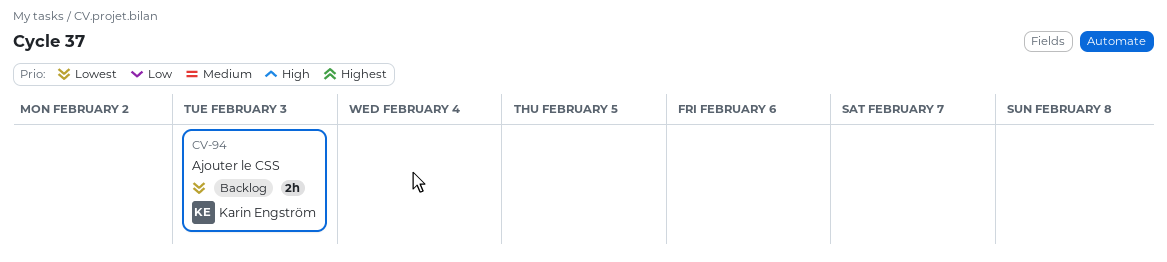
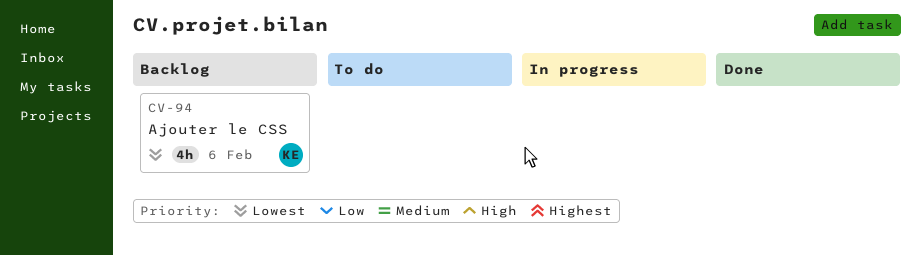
CV-94, estimate: 2h -> 4h
CV-94, due: Feb 3 -> Feb 6

